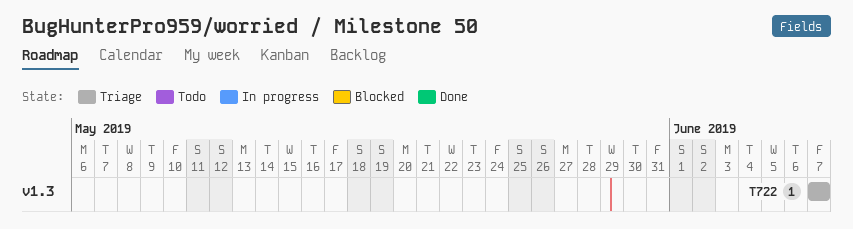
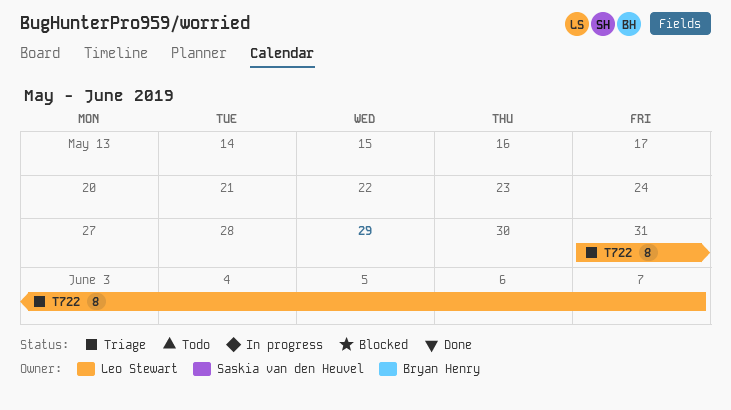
T722, estimate: 1 -> 8
T722, start: Jun 7 -> May 31

